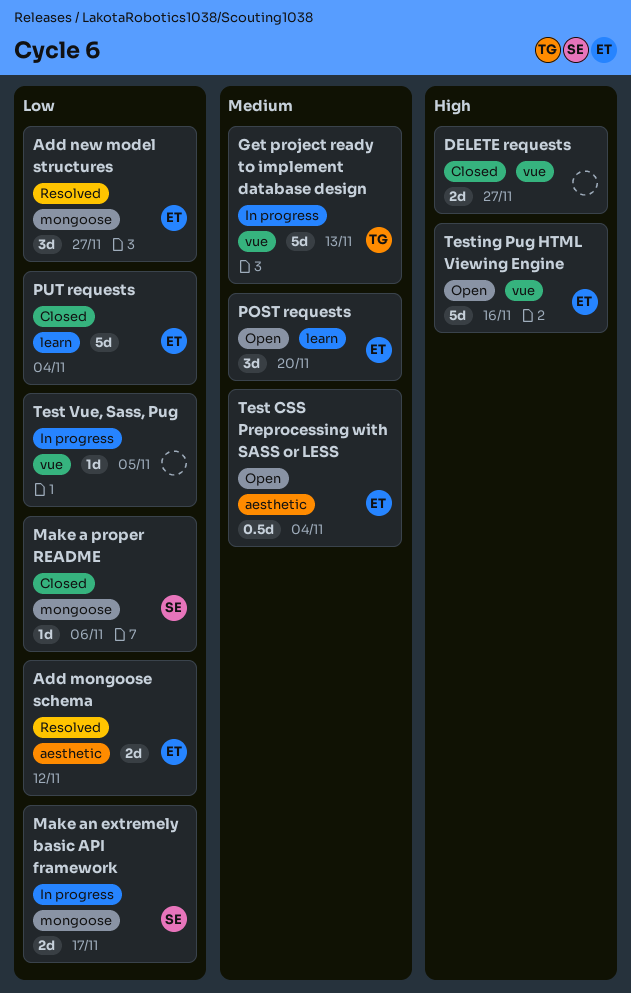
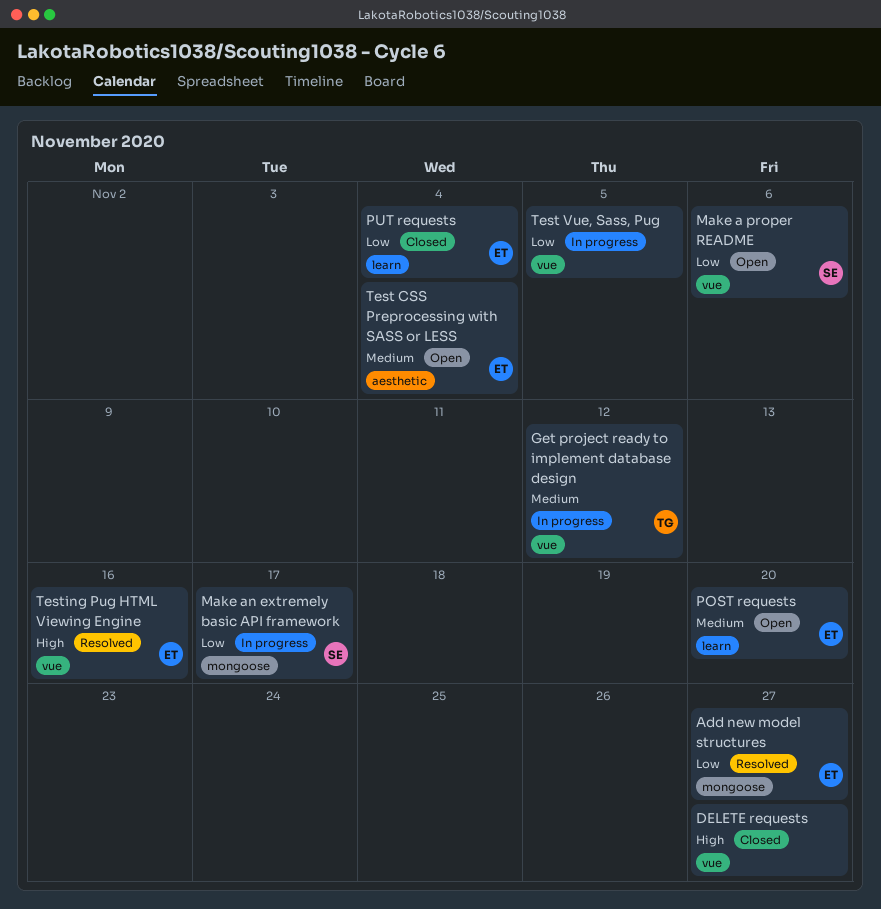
Add mongoose schema: present -> none
Get project ready to implement database design, due: Nov 13 -> Nov 12
Make a proper README, status: Closed -> Open
Make a proper README, label: mongoose -> vue
Testing Pug HTML Viewing Engine, status: Open -> Resolved

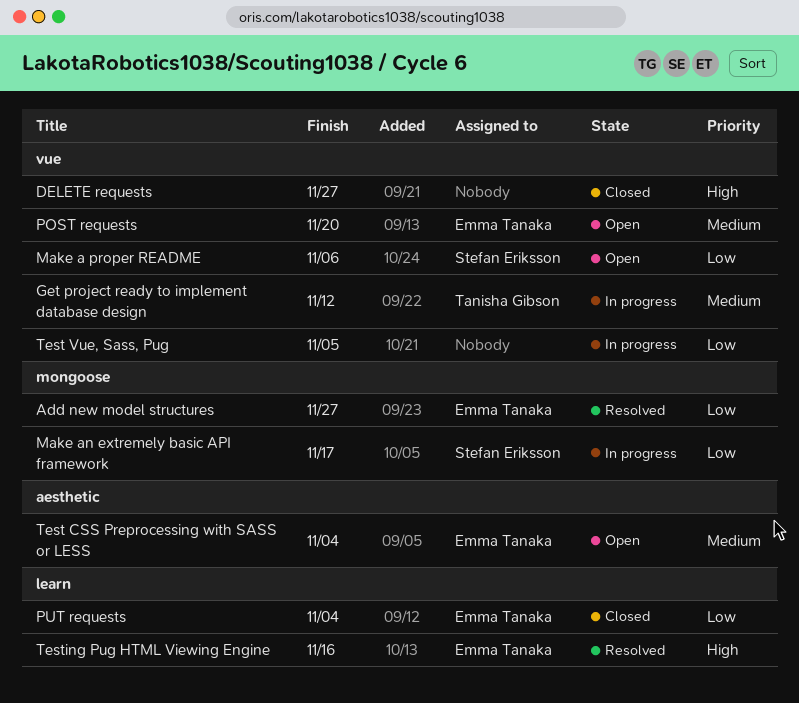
POST requests, label: learn -> vue
Testing Pug HTML Viewing Engine, label: vue -> learn

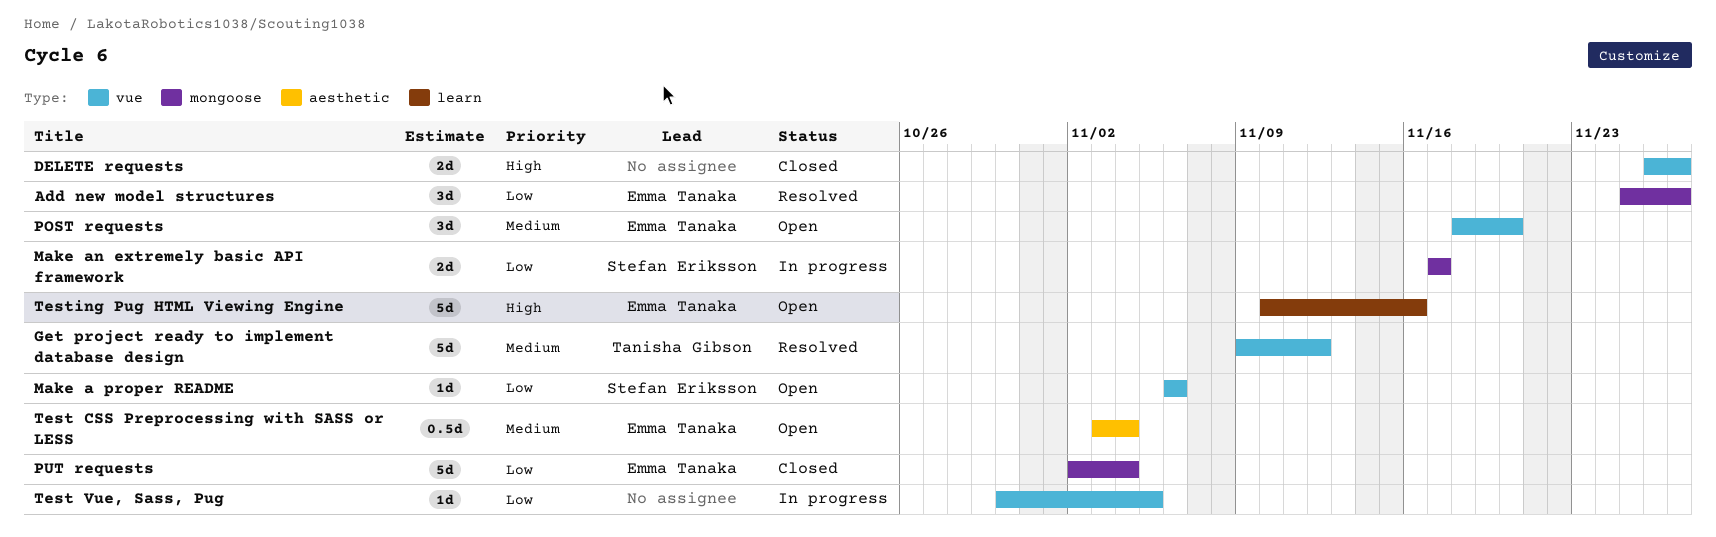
Get project ready to implement database design, status: In progress -> Resolved
PUT requests, label: learn -> mongoose
Testing Pug HTML Viewing Engine, status: Resolved -> Open

